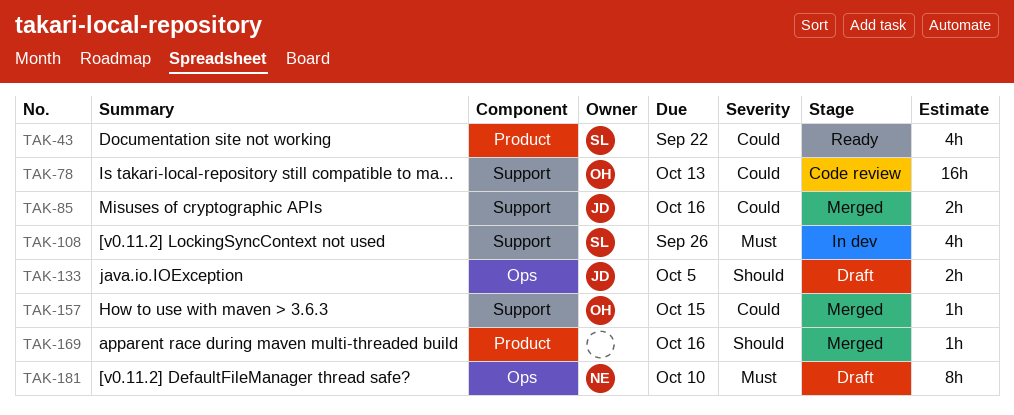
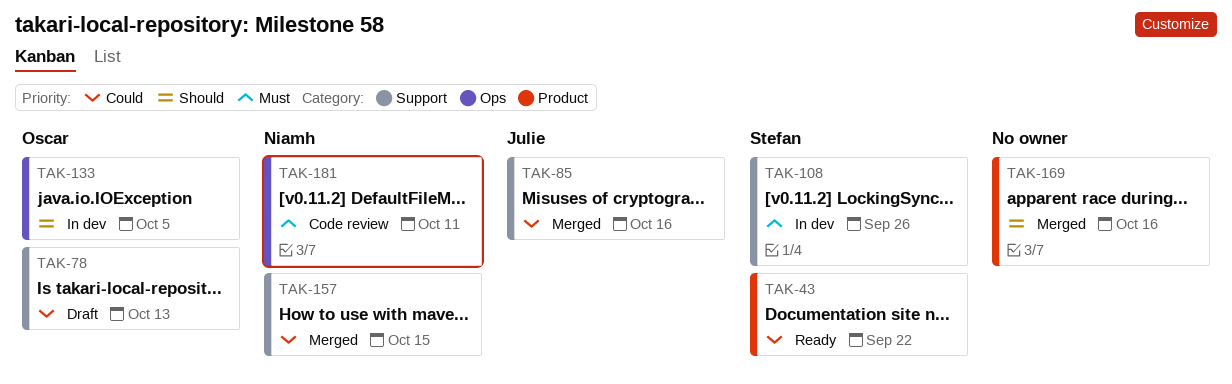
TAK-78, status: Code review -> Draft
TAK-133, status: Draft -> In dev
TAK-133, owner: Julie -> Oscar
TAK-157, owner: Oscar -> Niamh
TAK-181, status: Draft -> Code review
TAK-181, due: Oct 10 -> Oct 11

